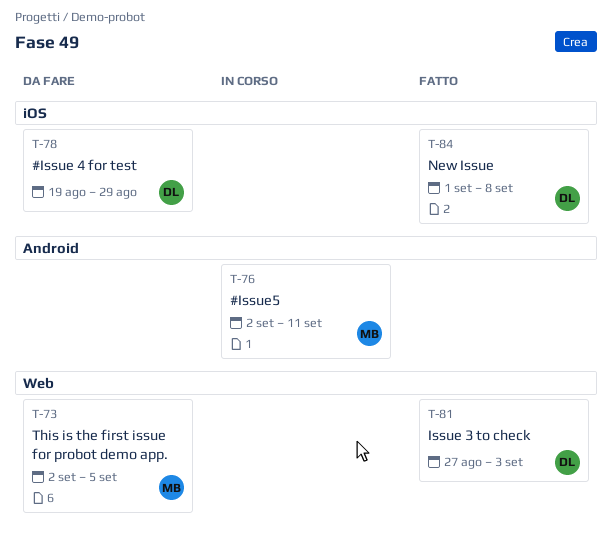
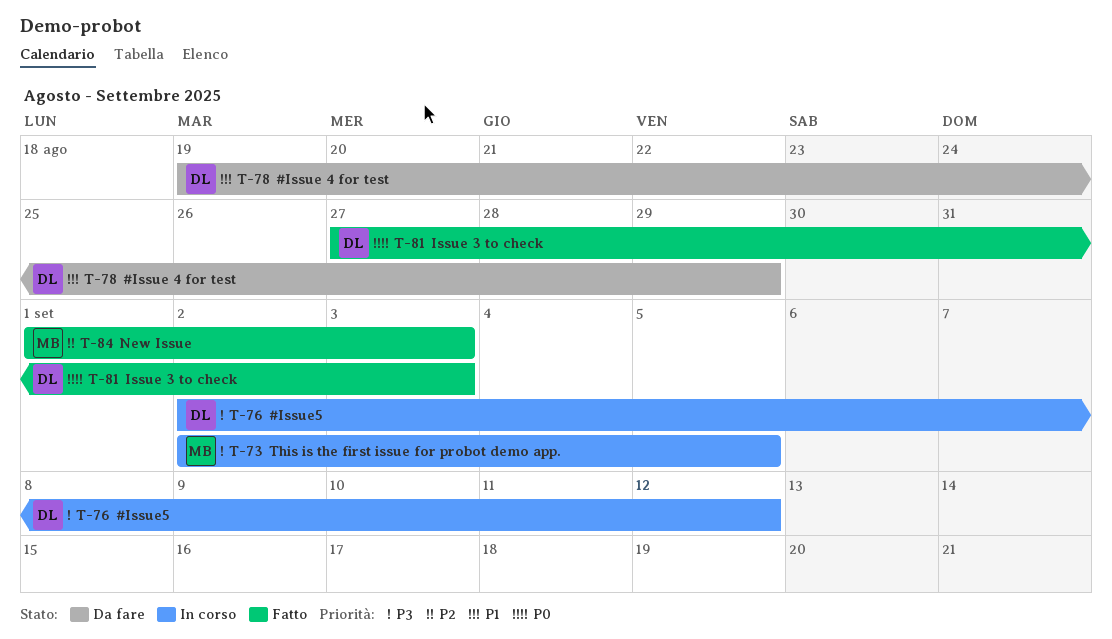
T-73, status: Da fare -> In corso
T-76, owner: MB -> DL
T-76, due: Sep 11 -> Sep 12
T-84, owner: DL -> MB
T-84, due: Sep 8 -> Sep 3

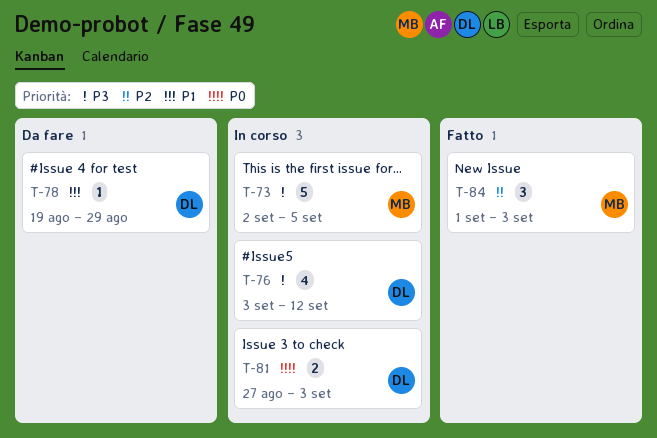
T-76, start: Sep 2 -> Sep 3
T-81, status: Fatto -> In corso

